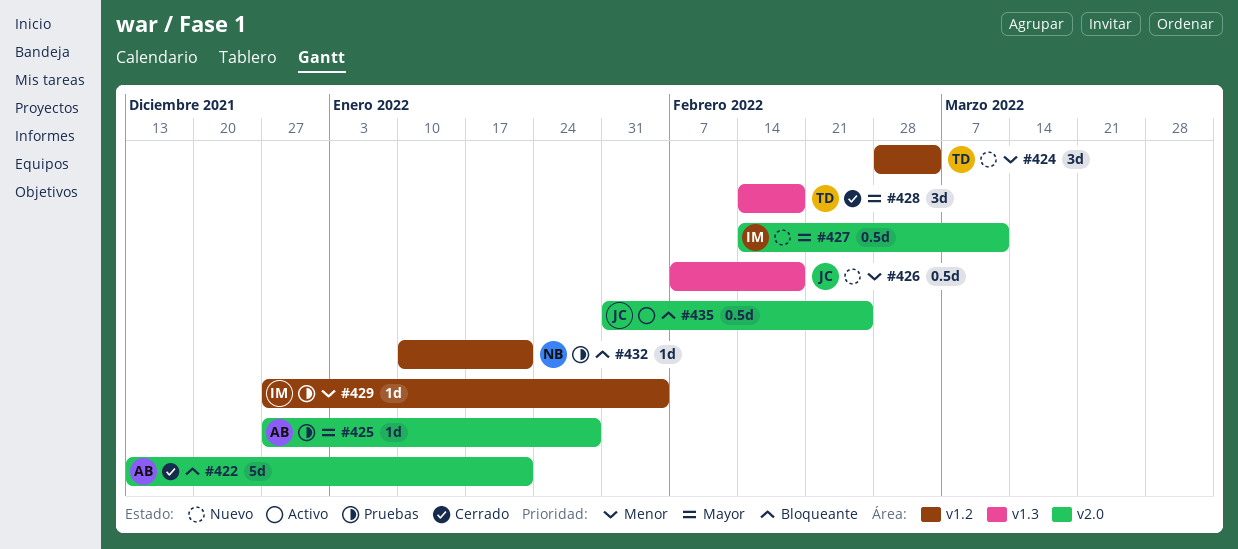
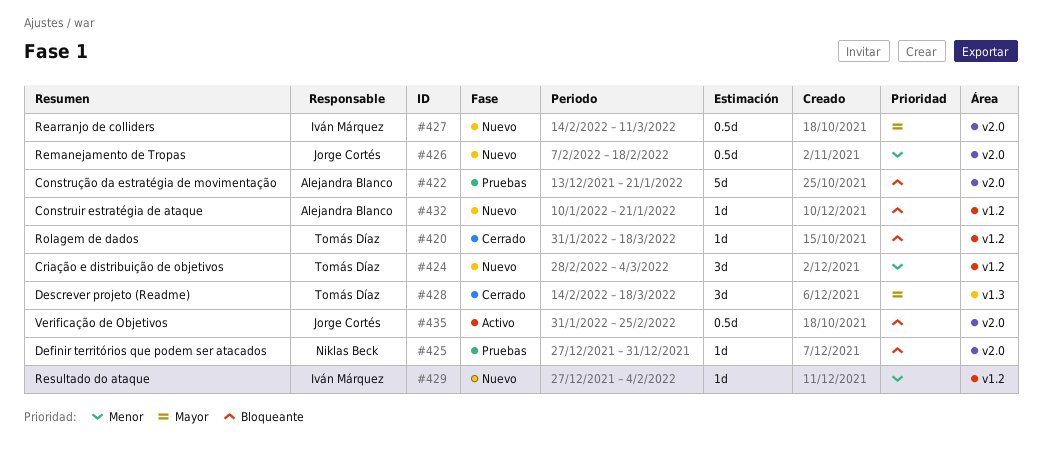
#420: none -> present
#422, status: Cerrado -> Pruebas
#425, owner: Alejandra Blanco -> Niklas Beck
#425, priority: Mayor -> Bloqueante
#425, due: Jan 28 -> Dec 31
#426, label: v1.3 -> v2.0
#428, due: Feb 18 -> Mar 18
#429, status: Pruebas -> Nuevo
#432, status: Pruebas -> Nuevo
#432, owner: Niklas Beck -> Alejandra Blanco

